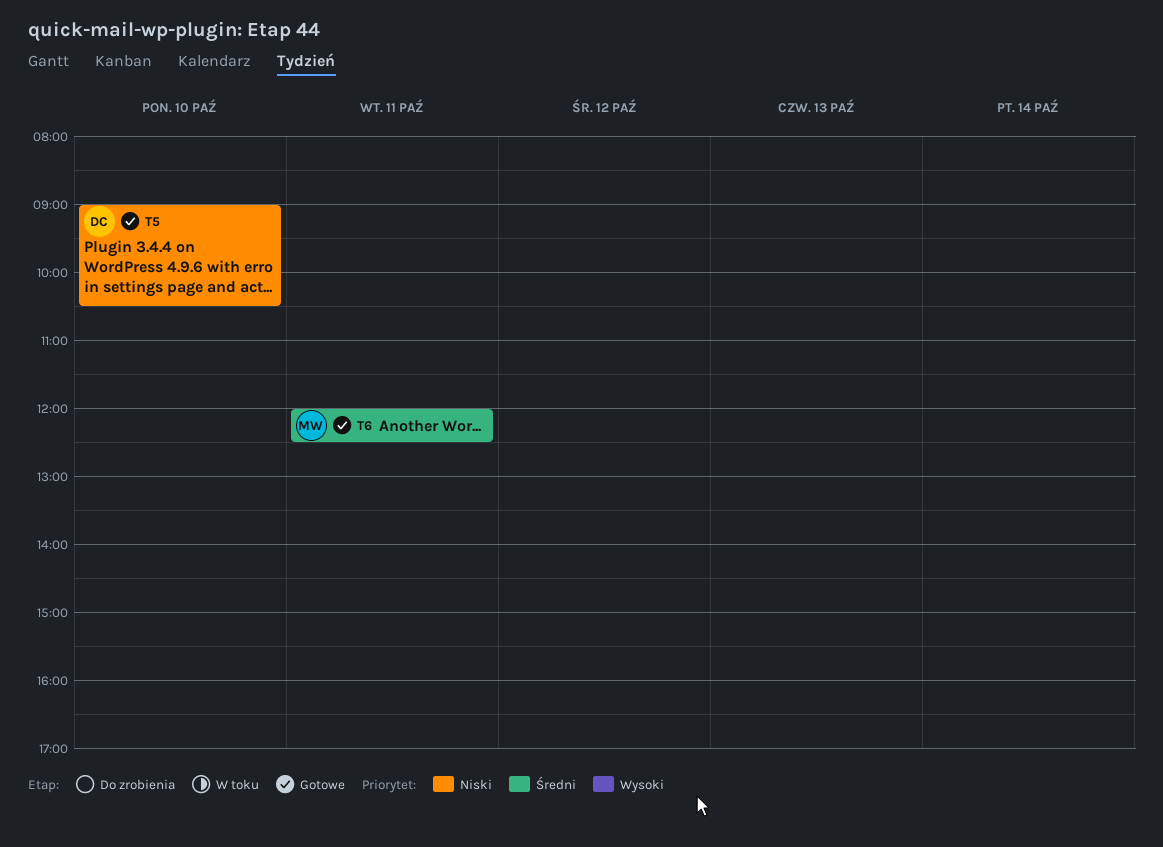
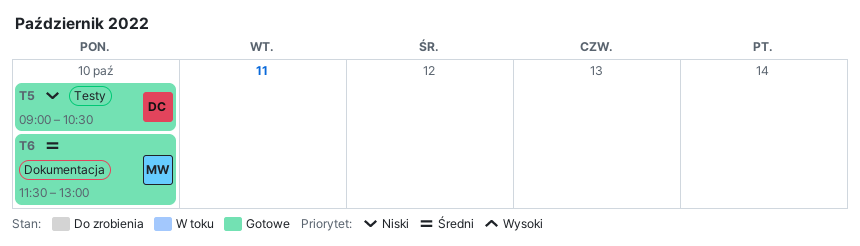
T6, day: Oct 11 -> Oct 10
T6, begins: 12:00 -> 11:30
T6, ends: 12:30 -> 13:00

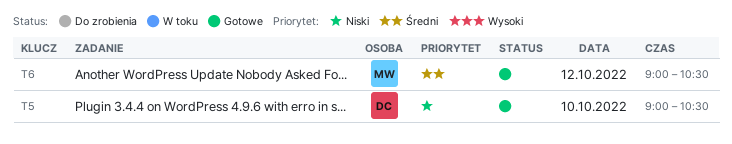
T6, day: Oct 10 -> Oct 12
T6, begins: 11:30 -> 09:00
T6, ends: 13:00 -> 10:30

